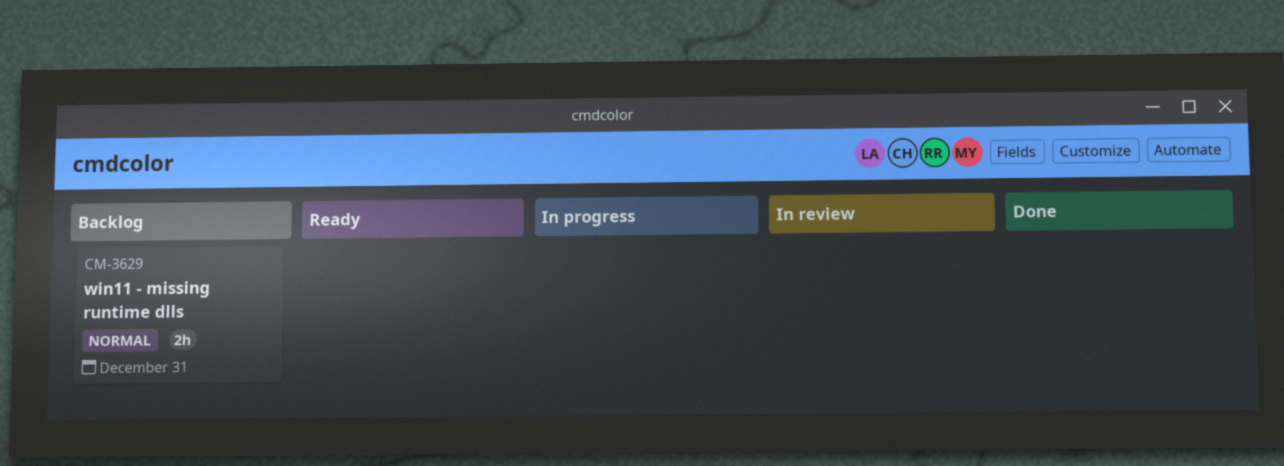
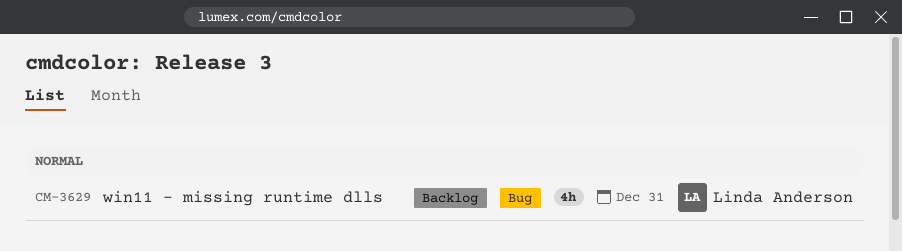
CM-3629, estimate: 2h -> 4h

